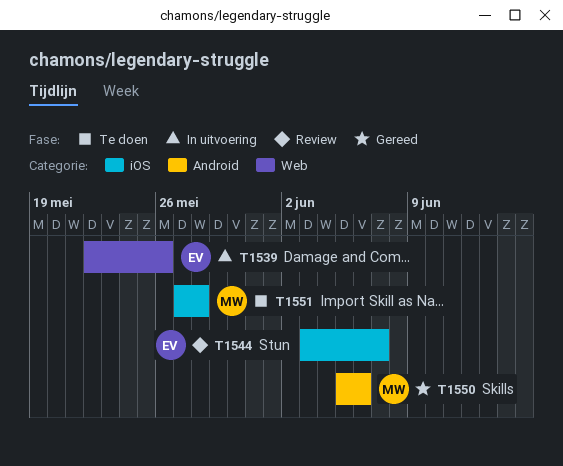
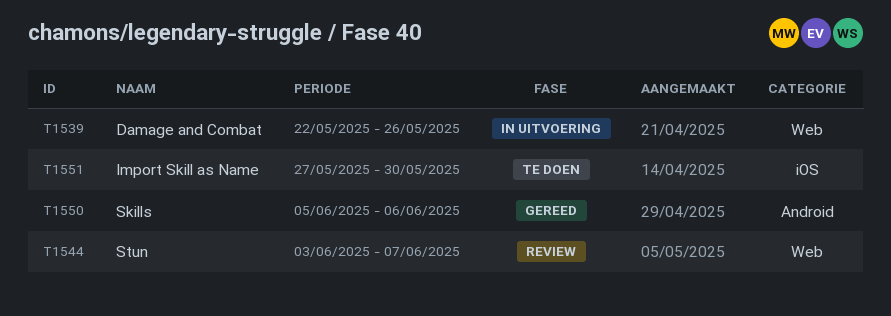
T1544, label: iOS -> Web
T1551, due: May 28 -> May 30

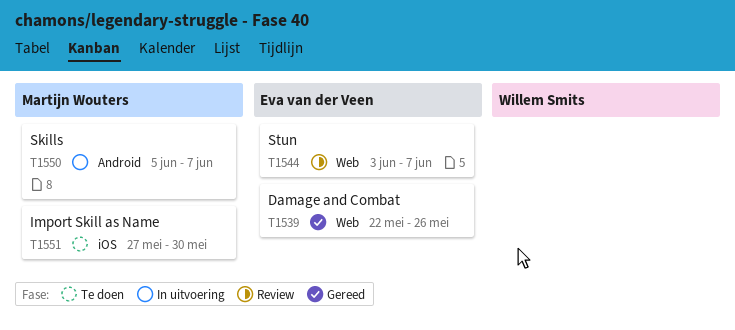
T1539, status: In uitvoering -> Gereed
T1550, status: Gereed -> In uitvoering
T1550, due: Jun 6 -> Jun 7

